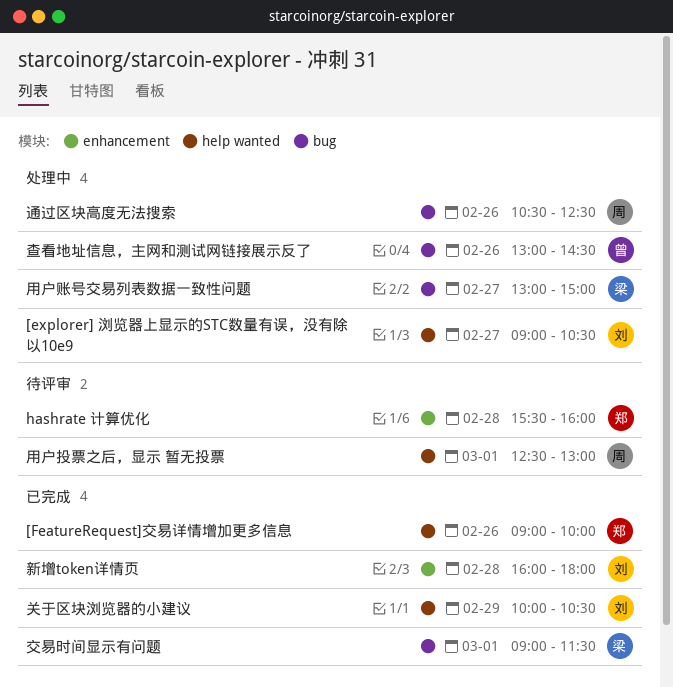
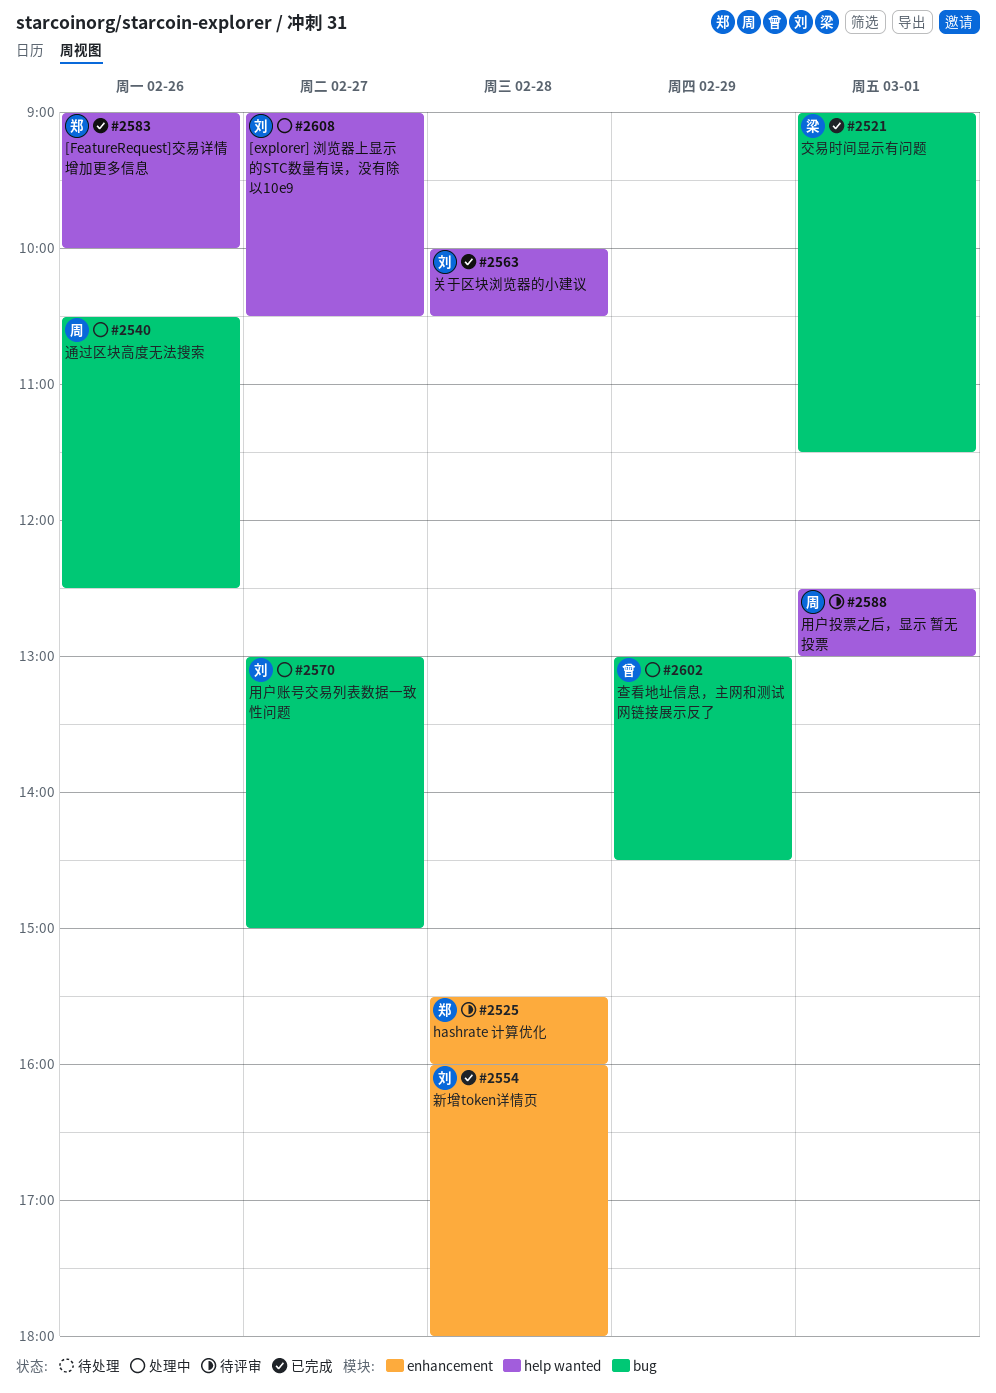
关于区块浏览器的小建议, day: Feb 29 -> Feb 28
查看地址信息，主网和测试网链接展示反了, day: Feb 26 -> Feb 29
用户账号交易列表数据一致性问题, owner: 梁 -> 刘

